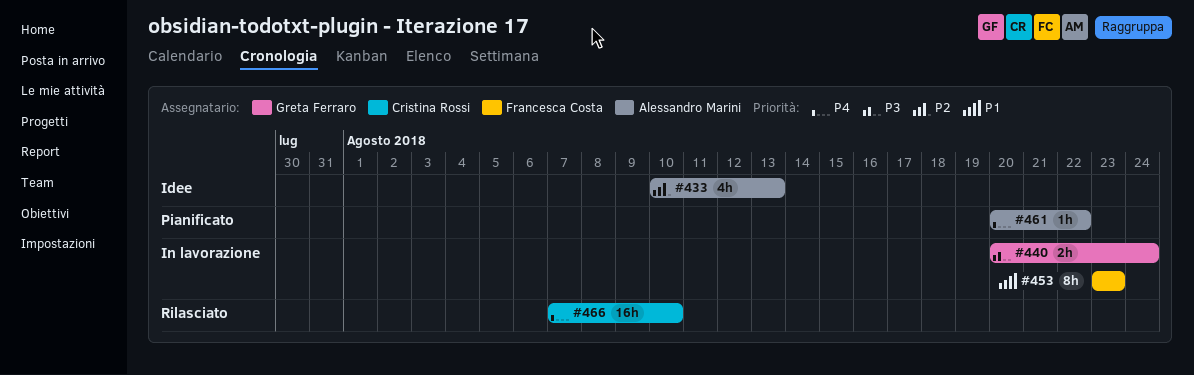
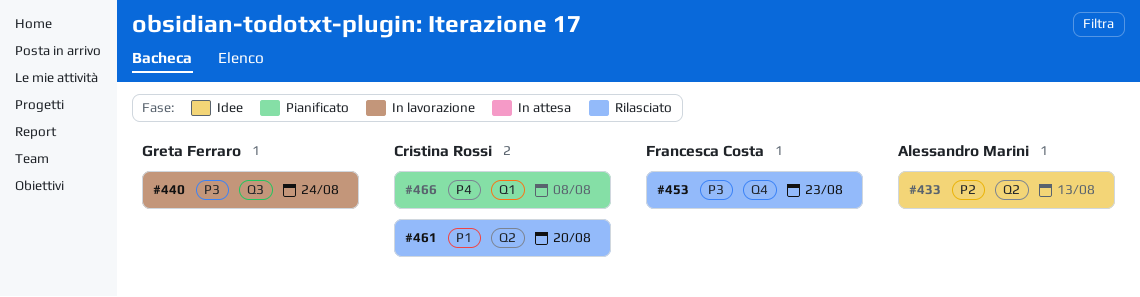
#453, status: In lavorazione -> Rilasciato
#453, priority: P1 -> P3
#461, status: Pianificato -> Rilasciato
#461, owner: Alessandro Marini -> Cristina Rossi
#461, priority: P4 -> P1
#461, due: Aug 22 -> Aug 20
#466, status: Rilasciato -> Pianificato
#466, due: Aug 10 -> Aug 8

